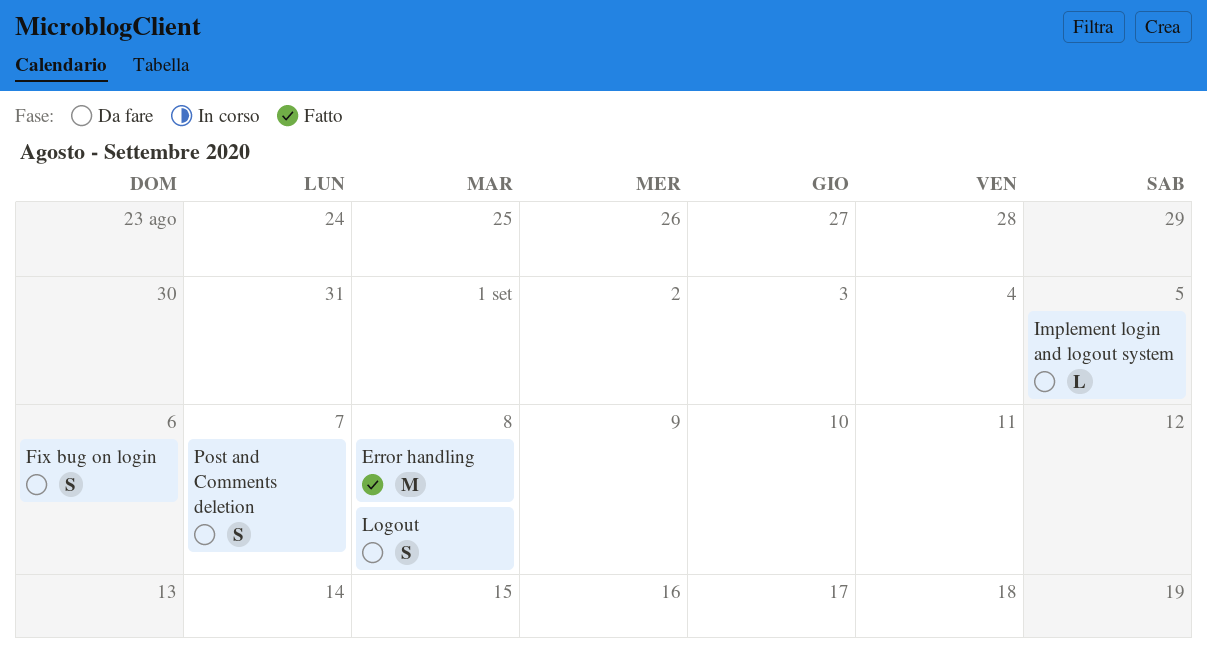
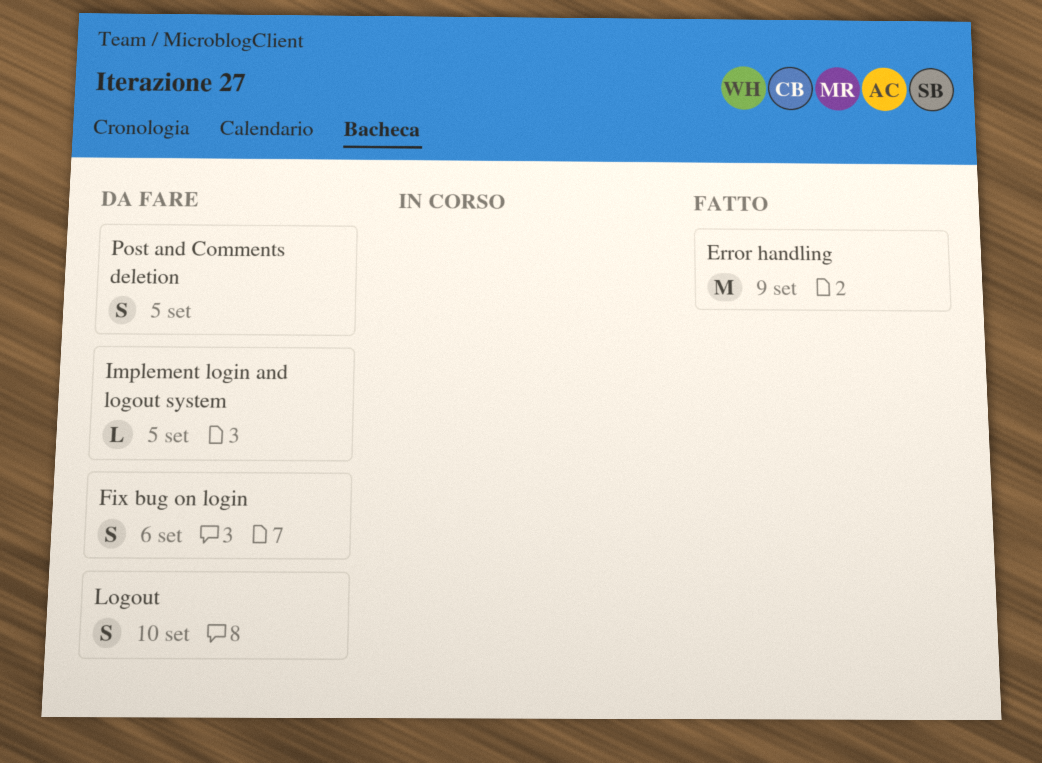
Error handling, due: Sep 8 -> Sep 9
Logout, due: Sep 8 -> Sep 10
Post and Comments deletion, due: Sep 7 -> Sep 5

